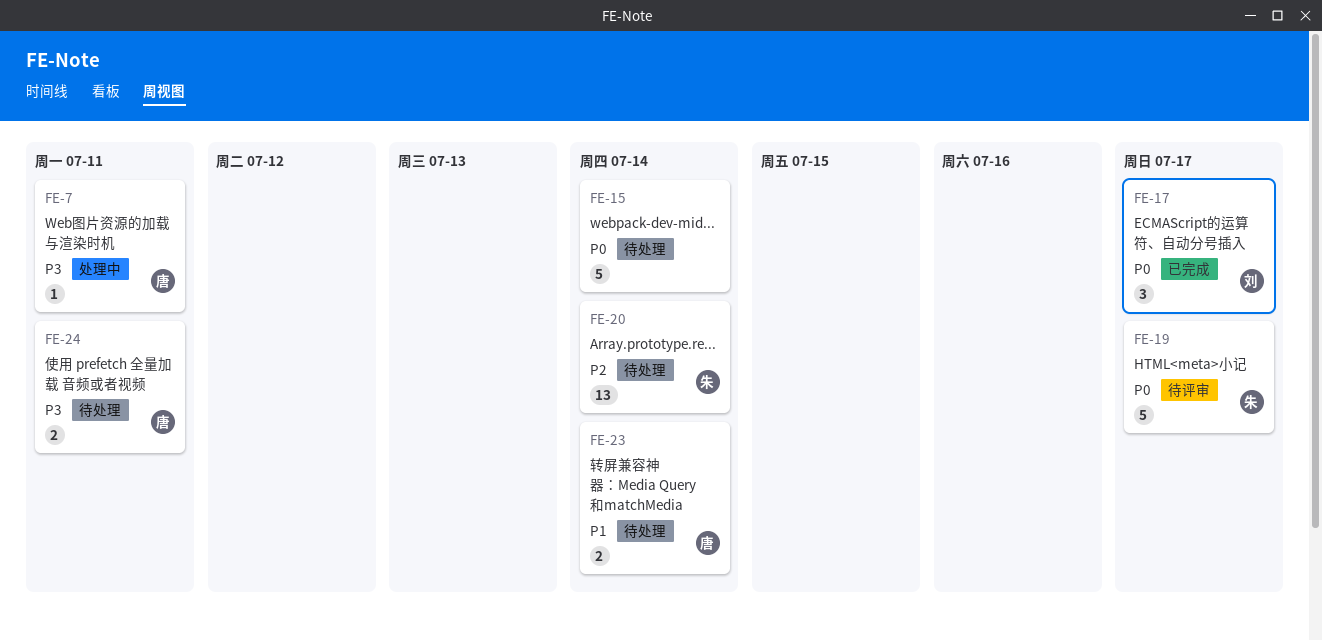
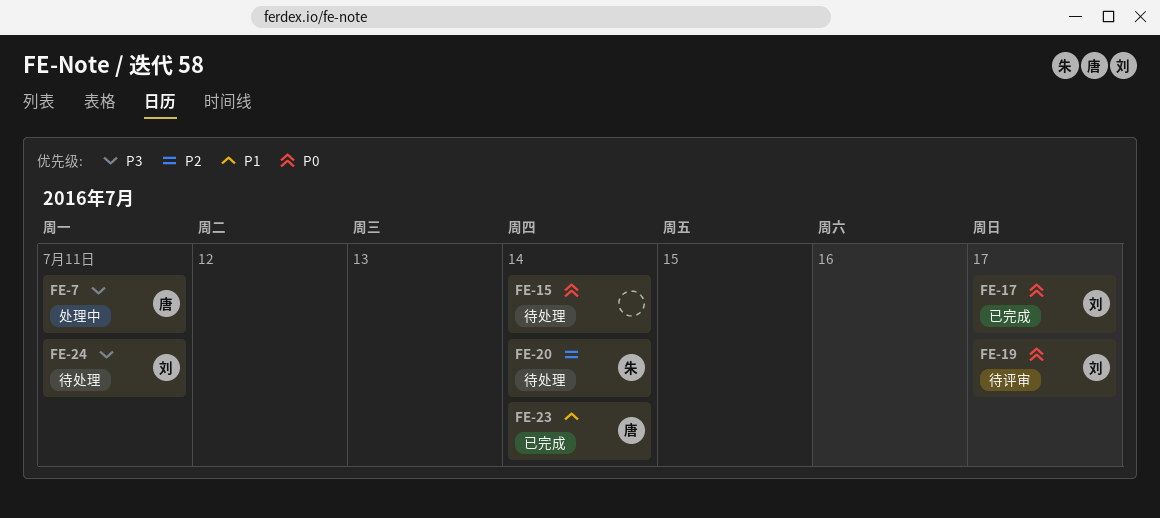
FE-19, owner: 朱 -> 刘
FE-23, status: 待处理 -> 已完成
FE-24, owner: 唐 -> 刘

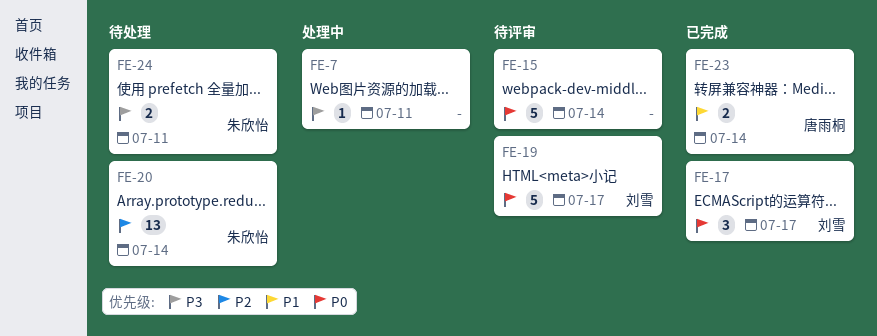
FE-7, owner: 唐雨桐 -> none
FE-15, status: 待处理 -> 待评审
FE-24, owner: 刘雪 -> 朱欣怡

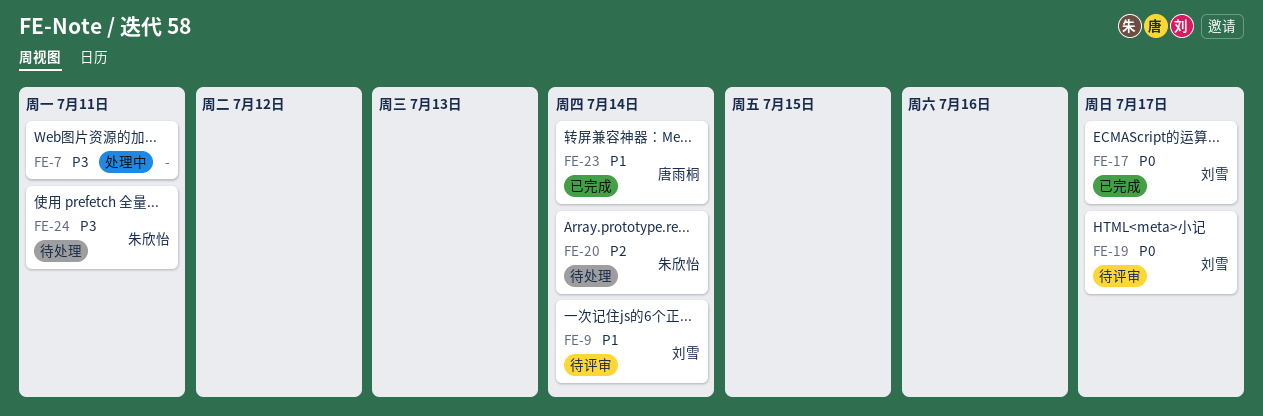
FE-9: none -> present
FE-15: present -> none

